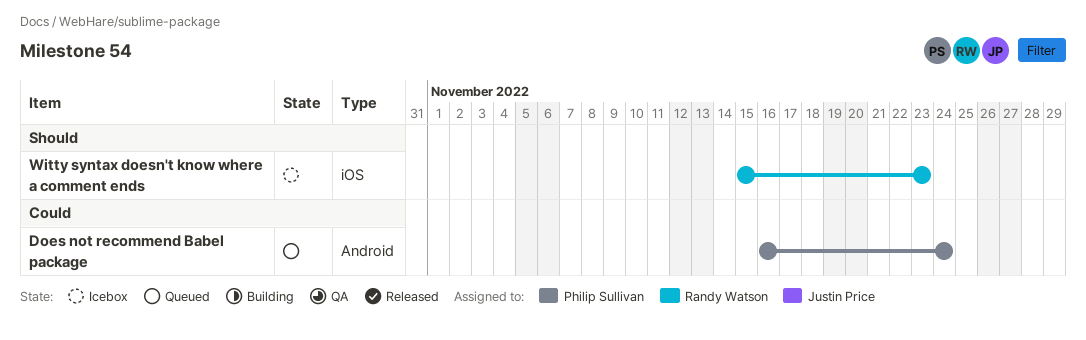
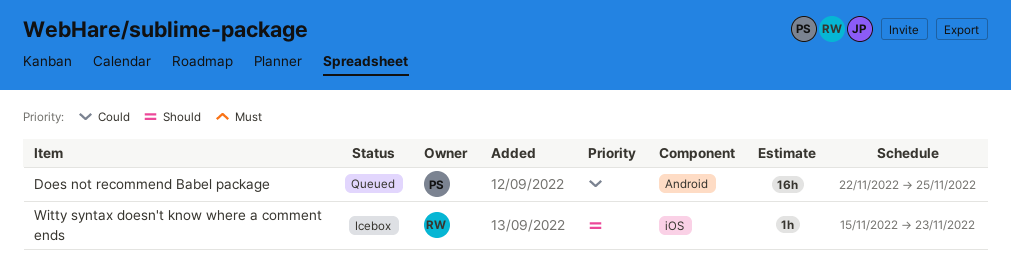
Does not recommend Babel package, start: Nov 16 -> Nov 22
Does not recommend Babel package, due: Nov 24 -> Nov 25

